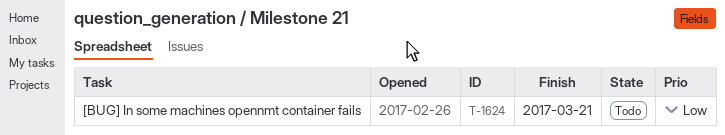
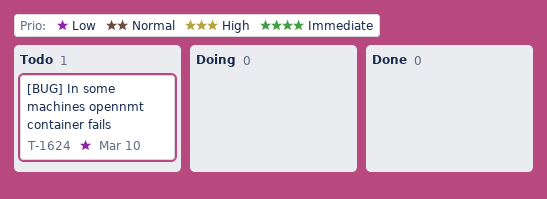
T-1624, due: Mar 21 -> Mar 10

